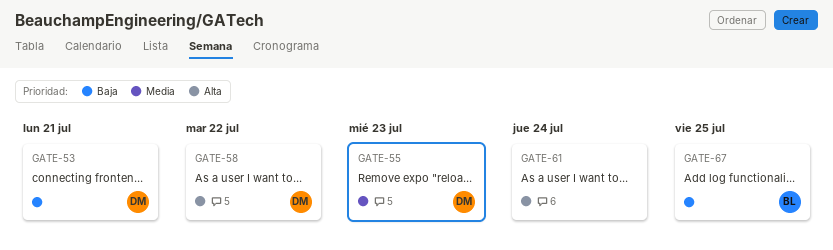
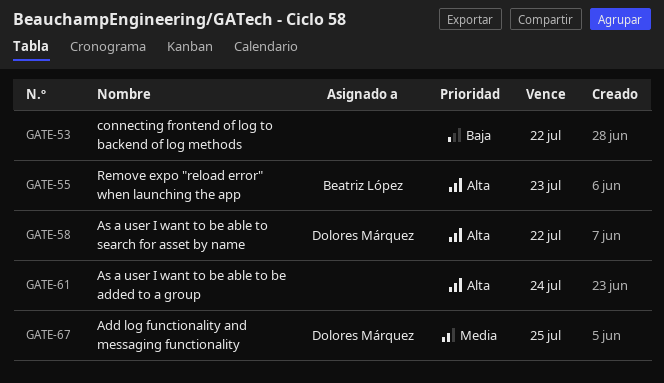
GATE-53, owner: Dolores Márquez -> none
GATE-53, due: Jul 21 -> Jul 22
GATE-55, owner: Dolores Márquez -> Beatriz López
GATE-55, priority: Media -> Alta
GATE-67, owner: Beatriz López -> Dolores Márquez
GATE-67, priority: Baja -> Media

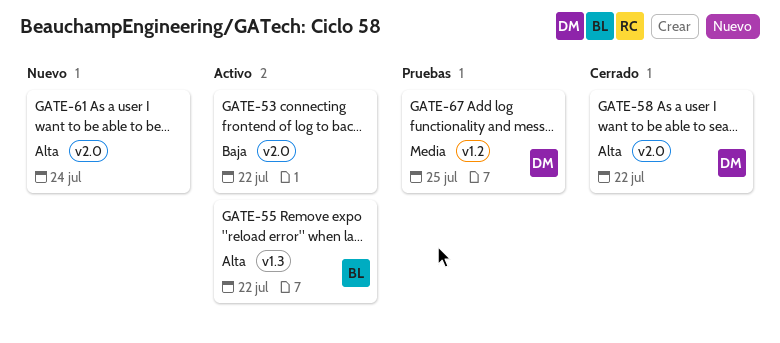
GATE-55, due: Jul 23 -> Jul 22

